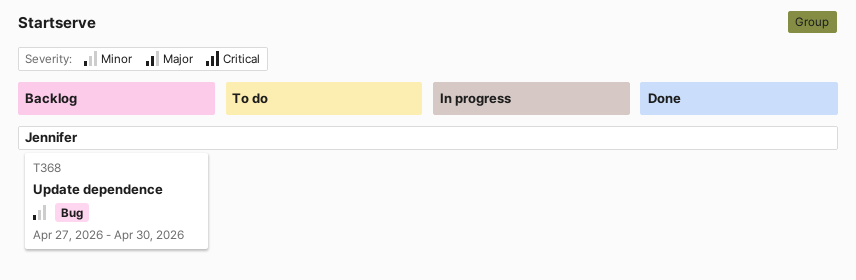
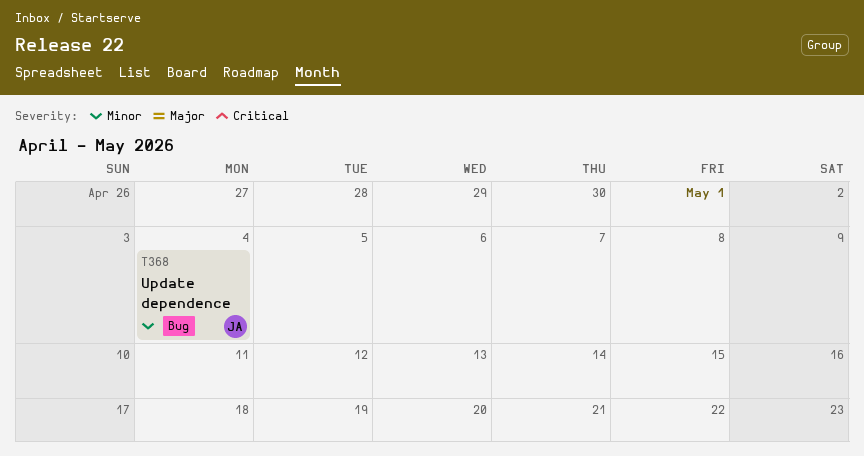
T368, due: Apr 30 -> May 4

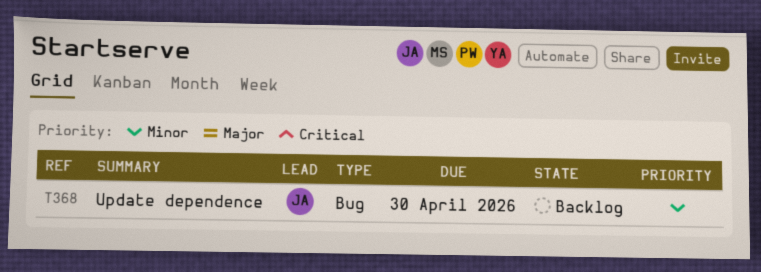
T368, due: May 4 -> Apr 30

